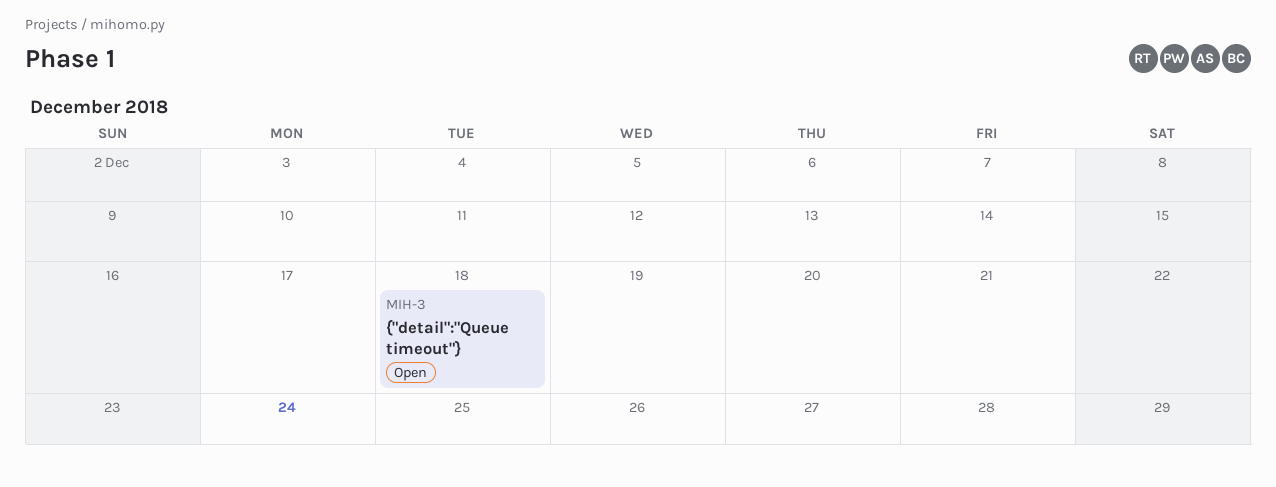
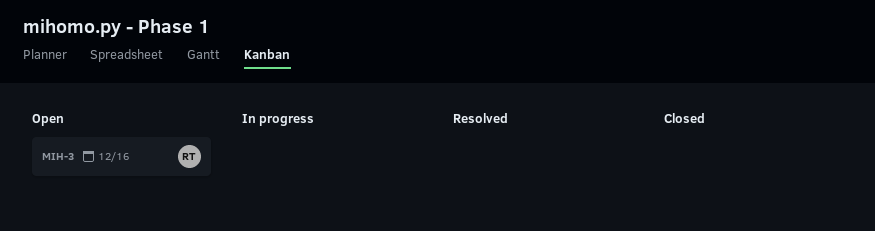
MIH-3, due: Dec 18 -> Dec 16

